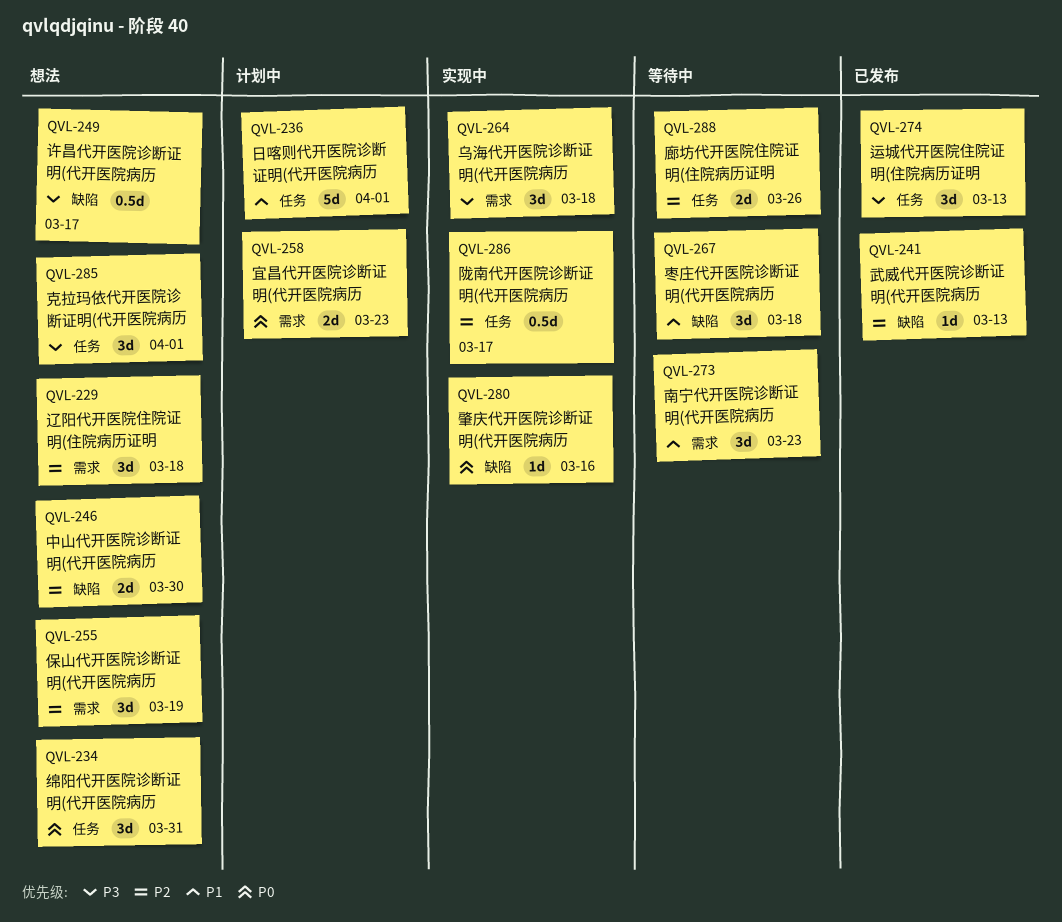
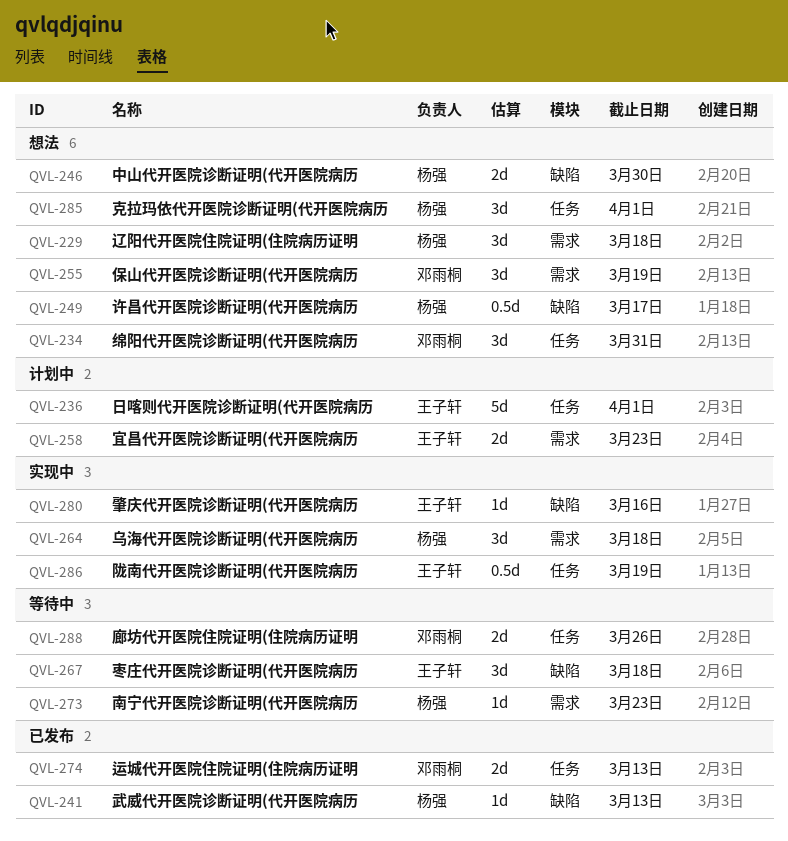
QVL-273, estimate: 3d -> 1d
QVL-274, estimate: 3d -> 2d
QVL-286, due: Mar 17 -> Mar 19

